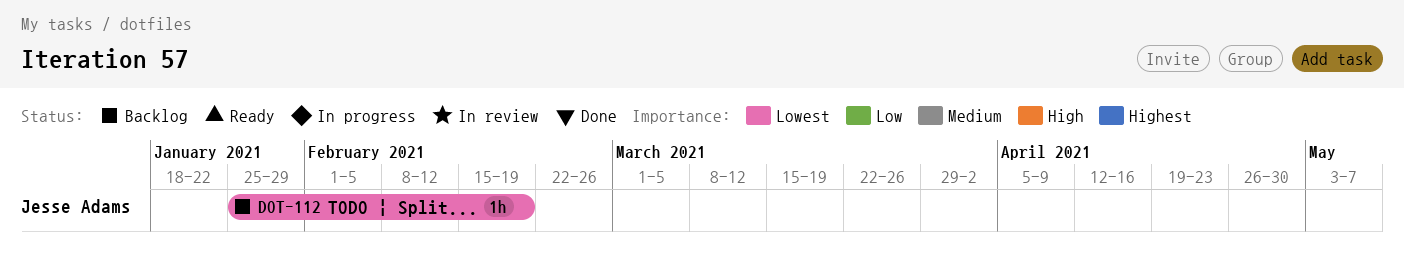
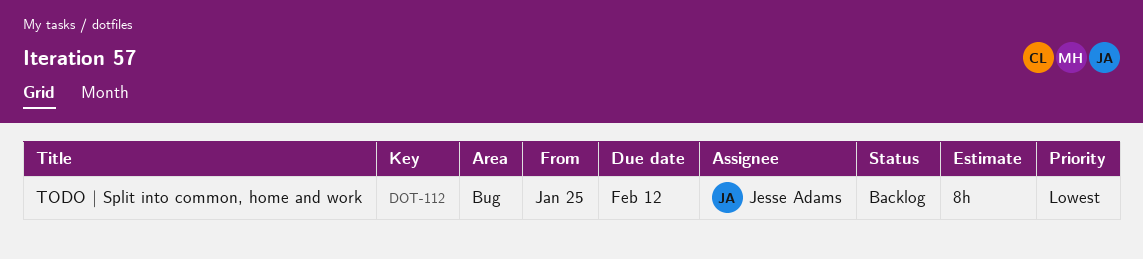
DOT-112, estimate: 1h -> 8h
DOT-112, due: Feb 19 -> Feb 12

